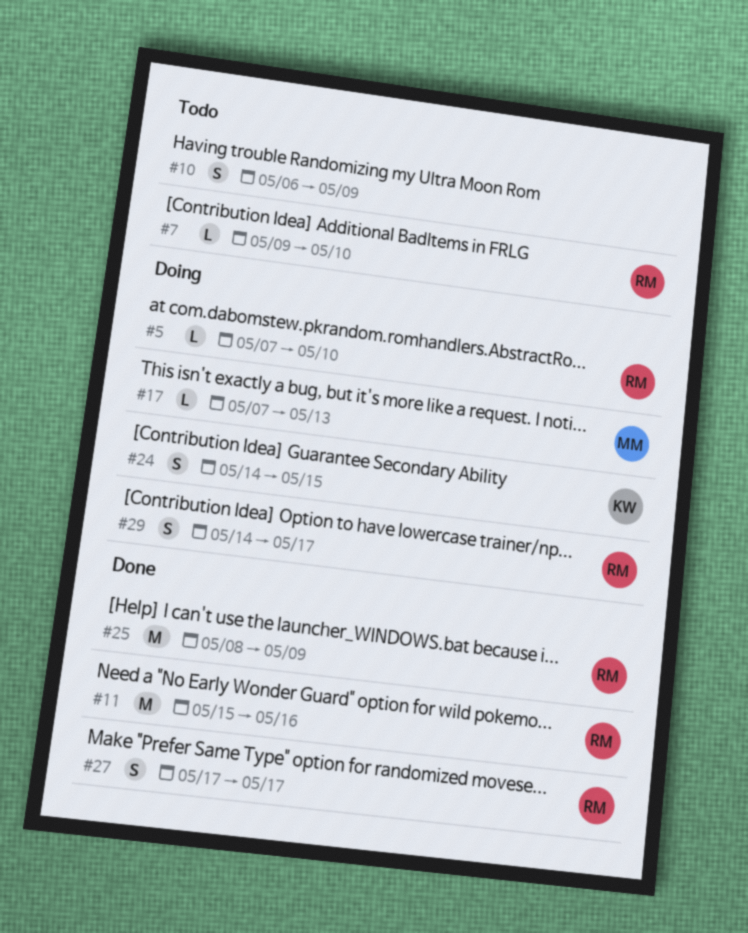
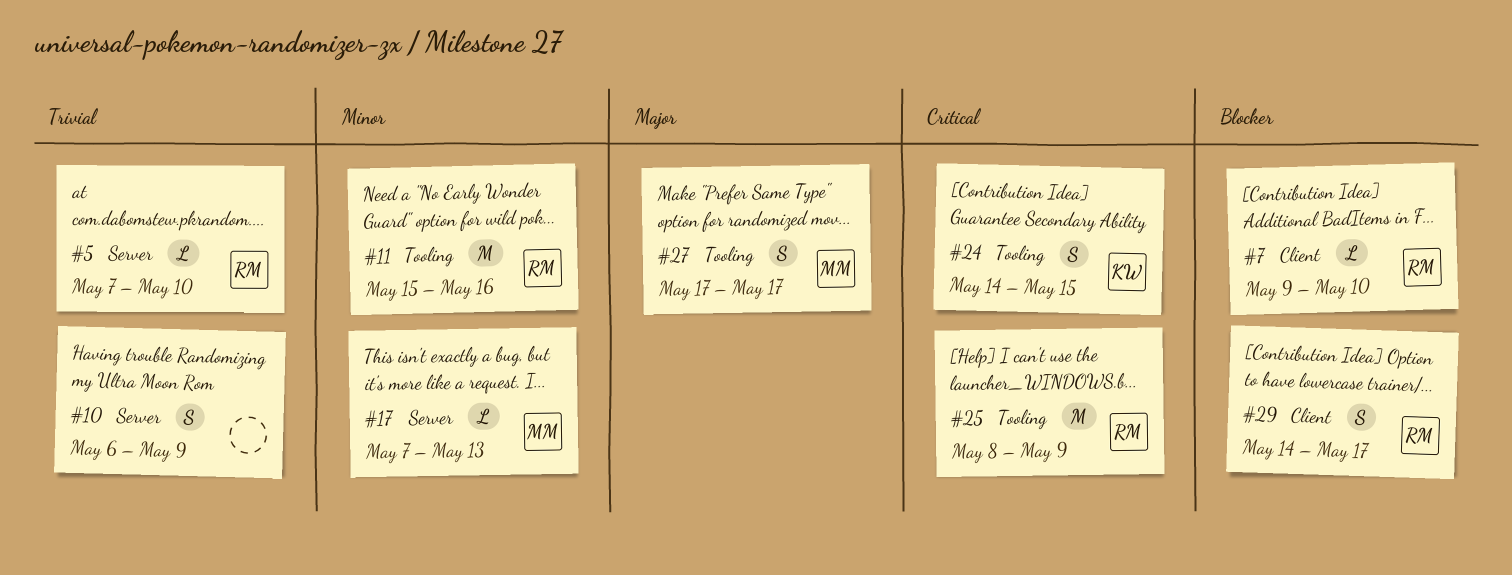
#27, owner: RM -> MM

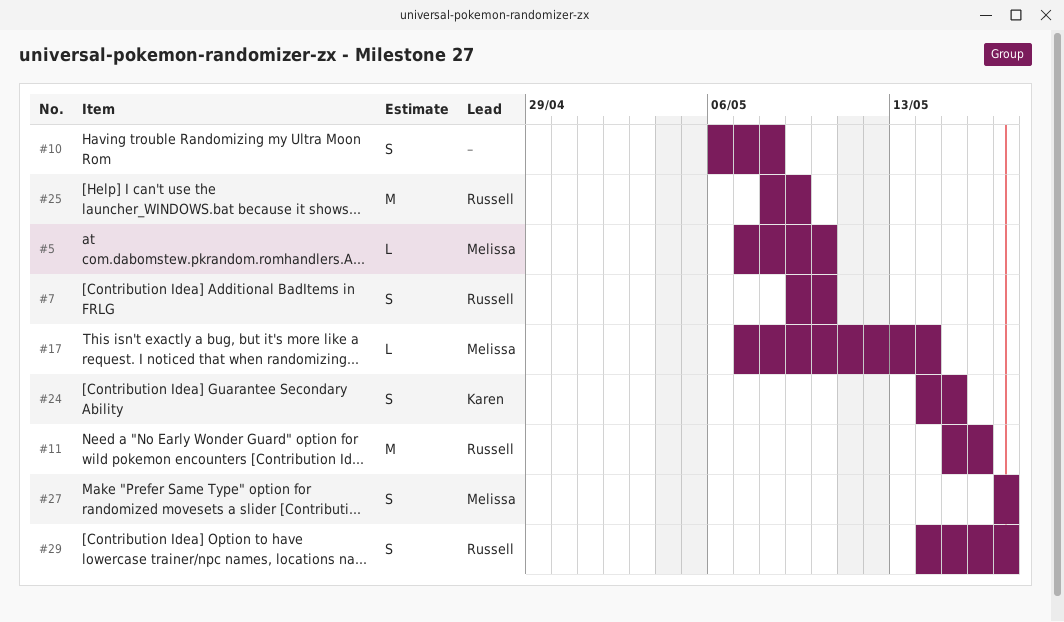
#5, owner: Russell -> Melissa
#7, estimate: L -> S
#10, due: May 9 -> May 8
#17, due: May 13 -> May 14

